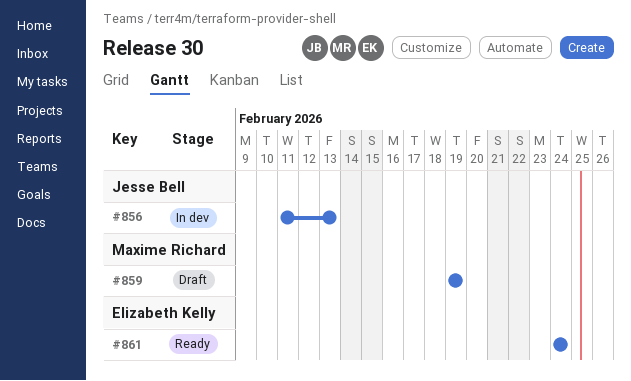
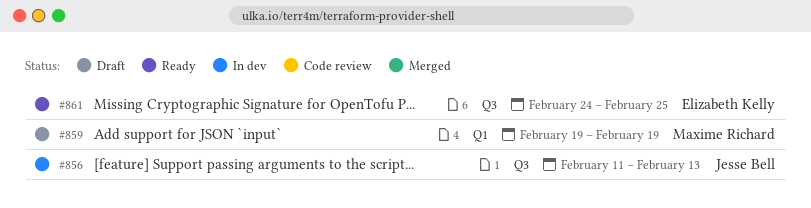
#861, due: Feb 24 -> Feb 25

